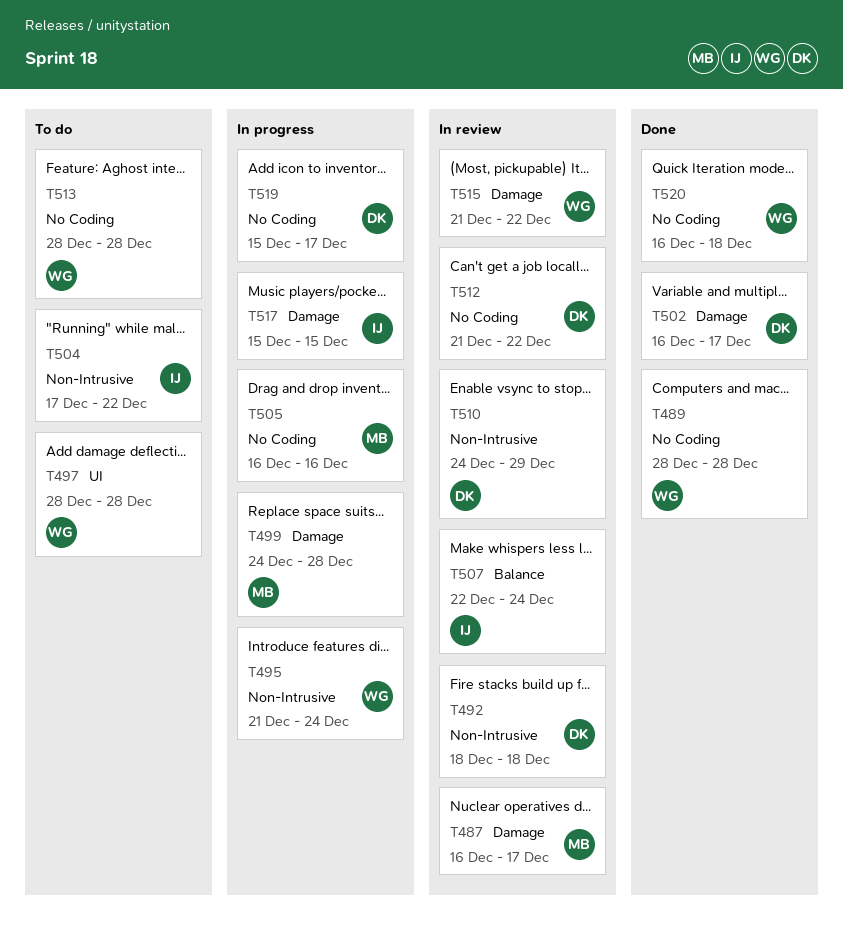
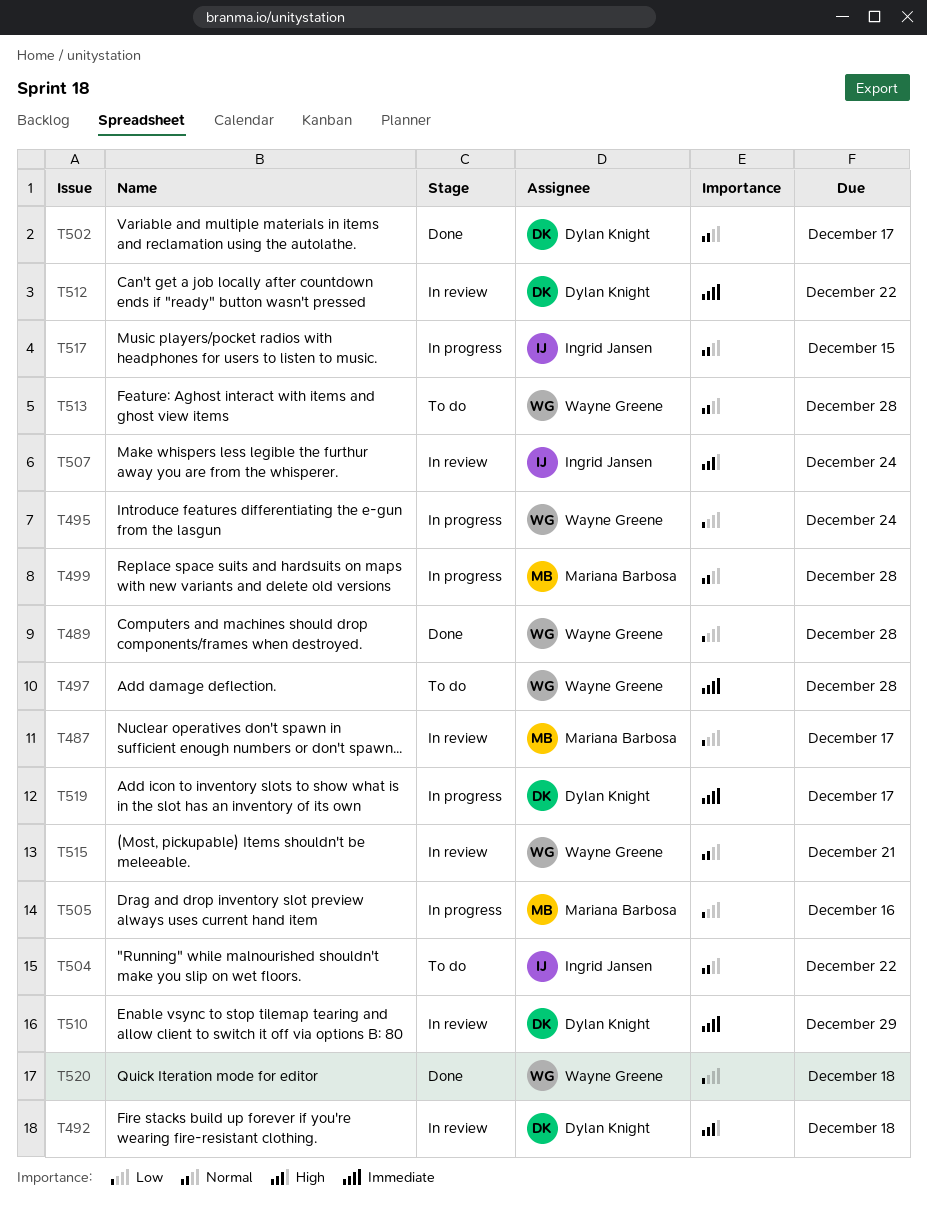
T515, due: Dec 22 -> Dec 21

